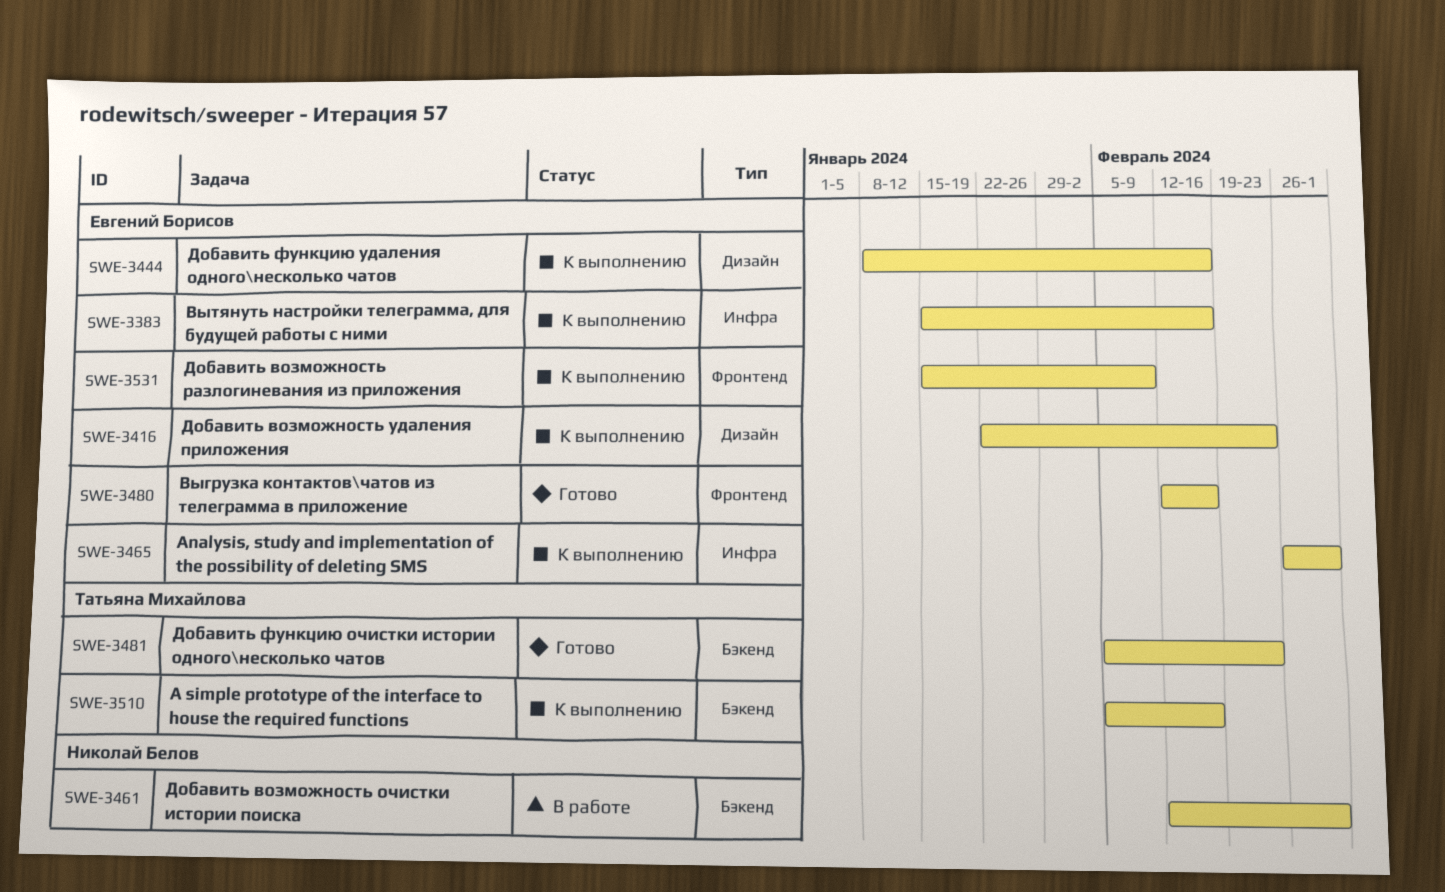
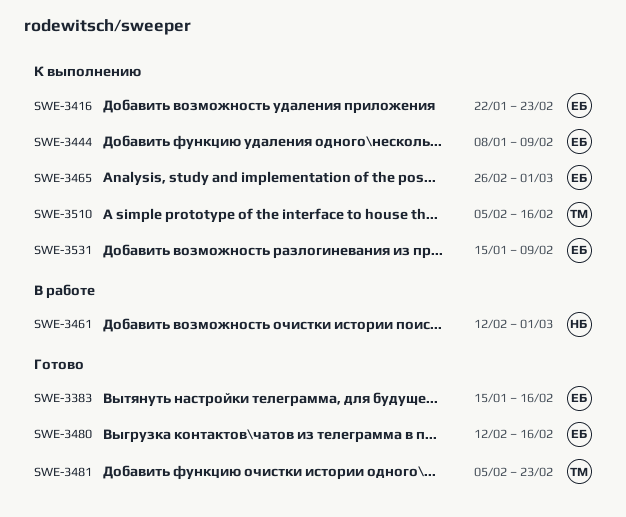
SWE-3383, status: К выполнению -> Готово
SWE-3444, due: Feb 16 -> Feb 9

